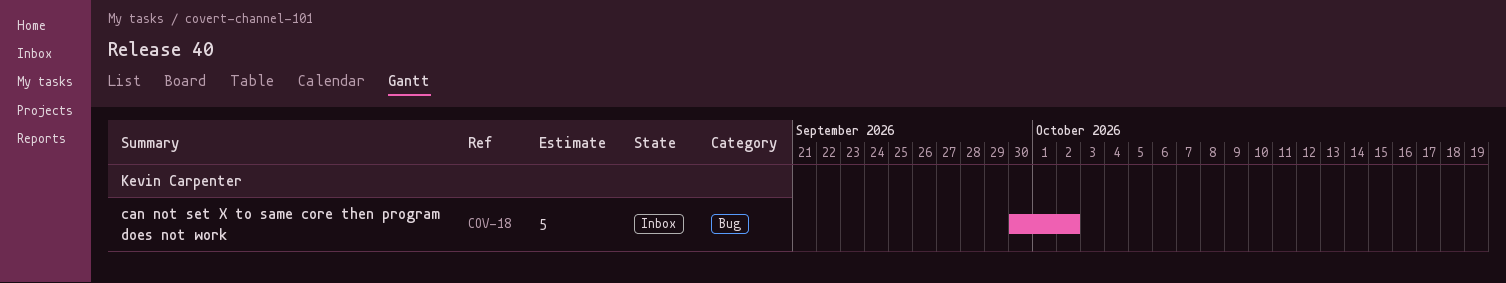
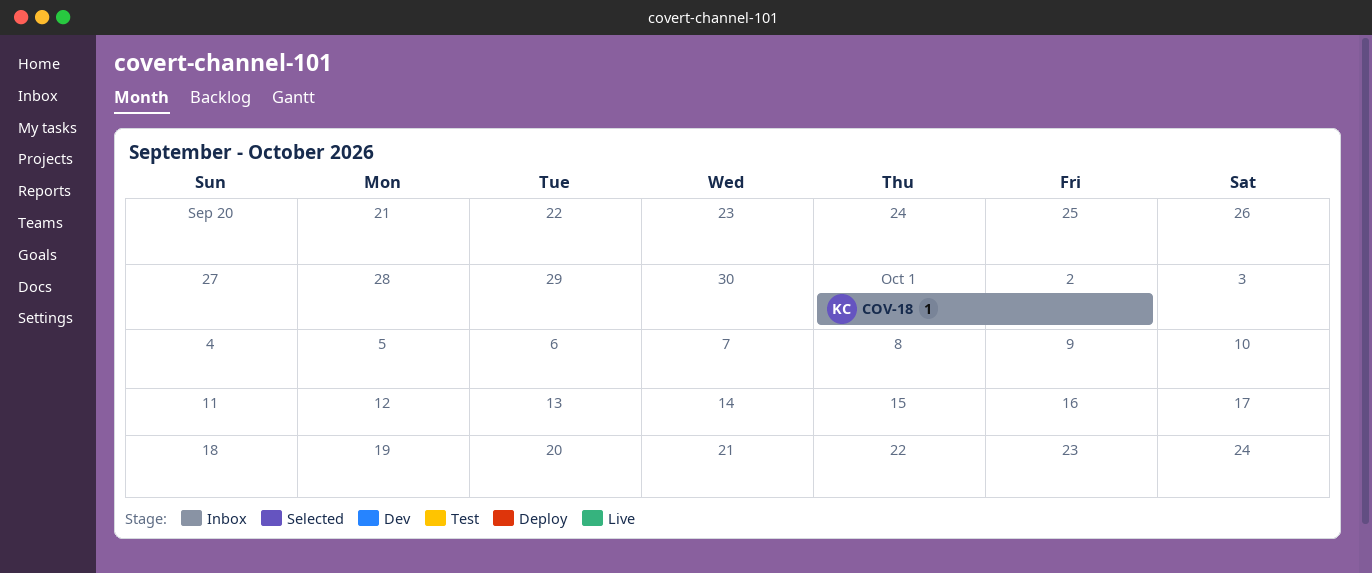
COV-18, estimate: 5 -> 1
COV-18, start: Sep 30 -> Oct 1

